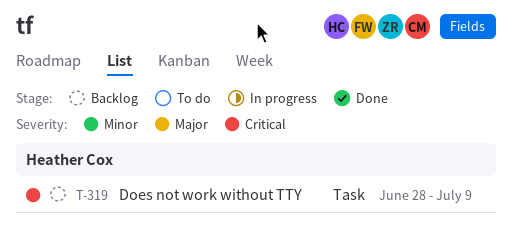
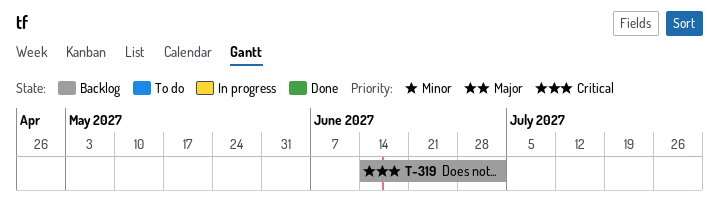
T-319, start: Jun 28 -> Jun 14
T-319, due: Jul 9 -> Jul 2

